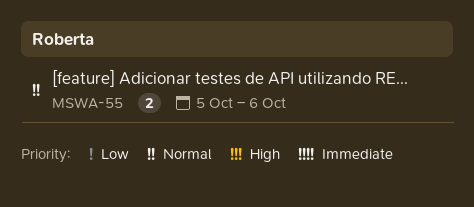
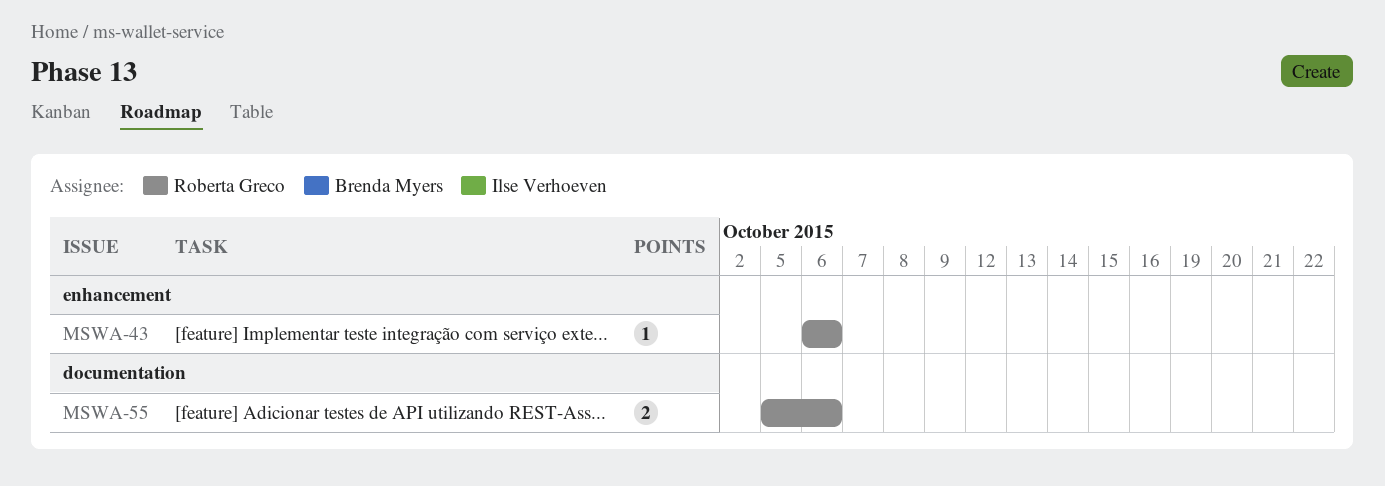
MSWA-43: none -> present

